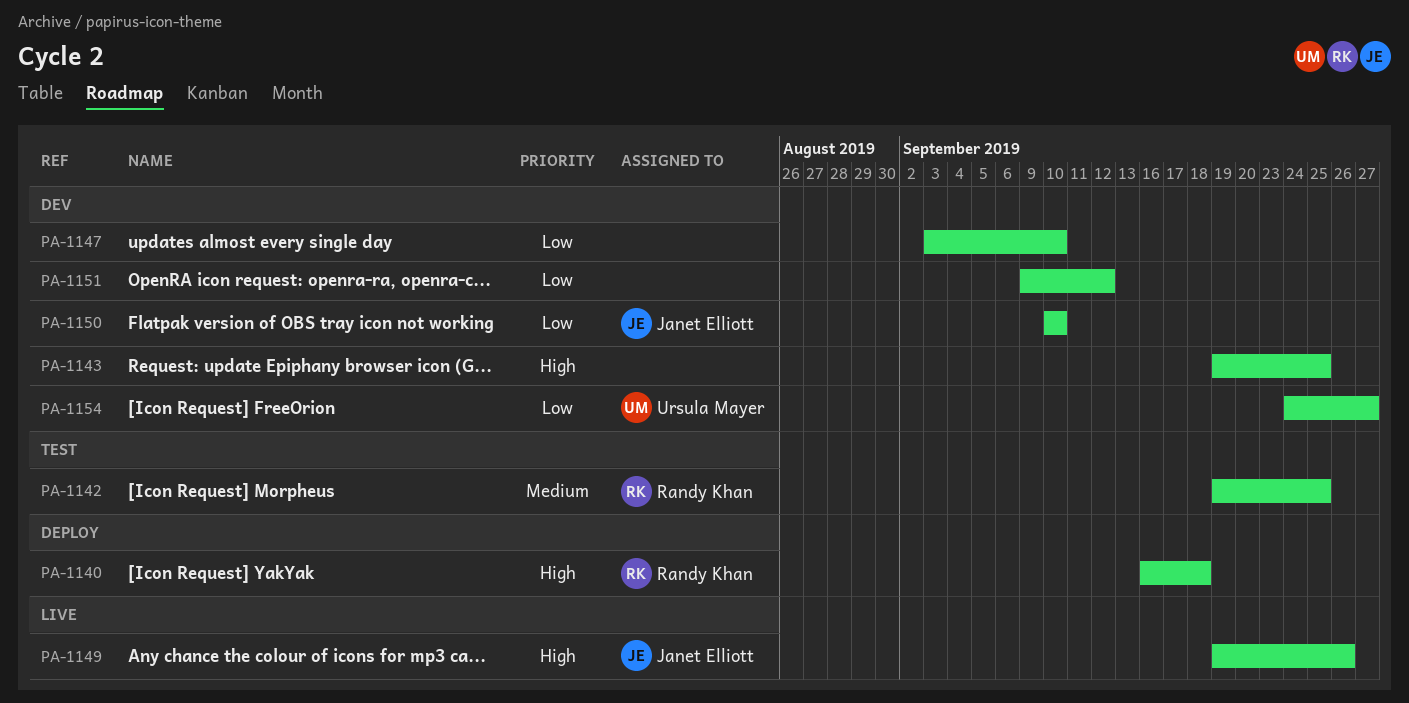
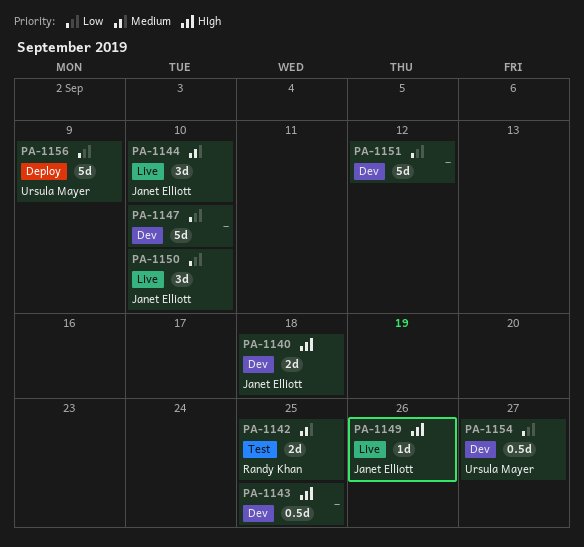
PA-1140, status: Deploy -> Dev
PA-1140, owner: Randy Khan -> Janet Elliott
PA-1144: none -> present
PA-1150, status: Dev -> Live
PA-1156: none -> present

